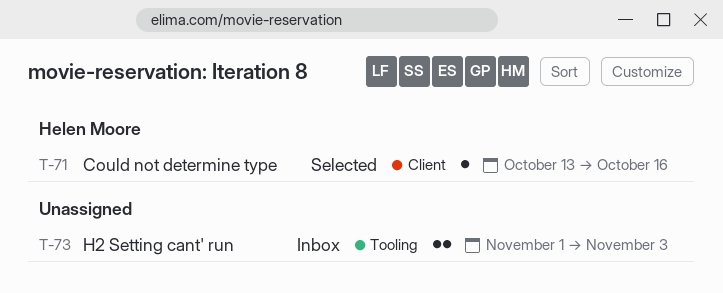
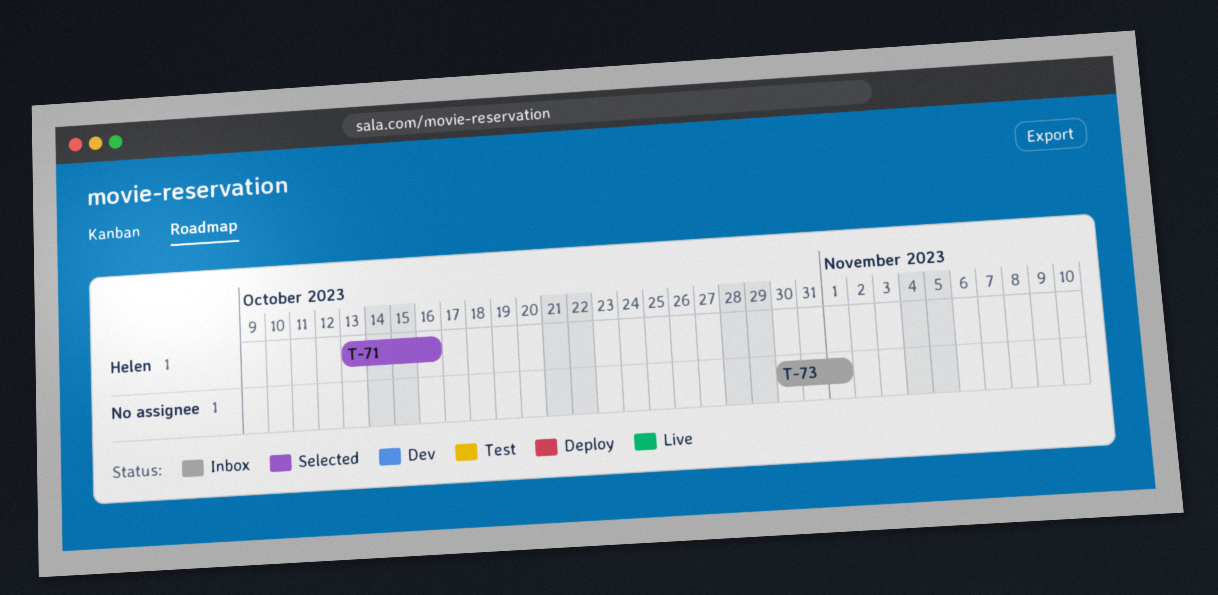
T-73, start: Nov 1 -> Oct 30
T-73, due: Nov 3 -> Nov 1

